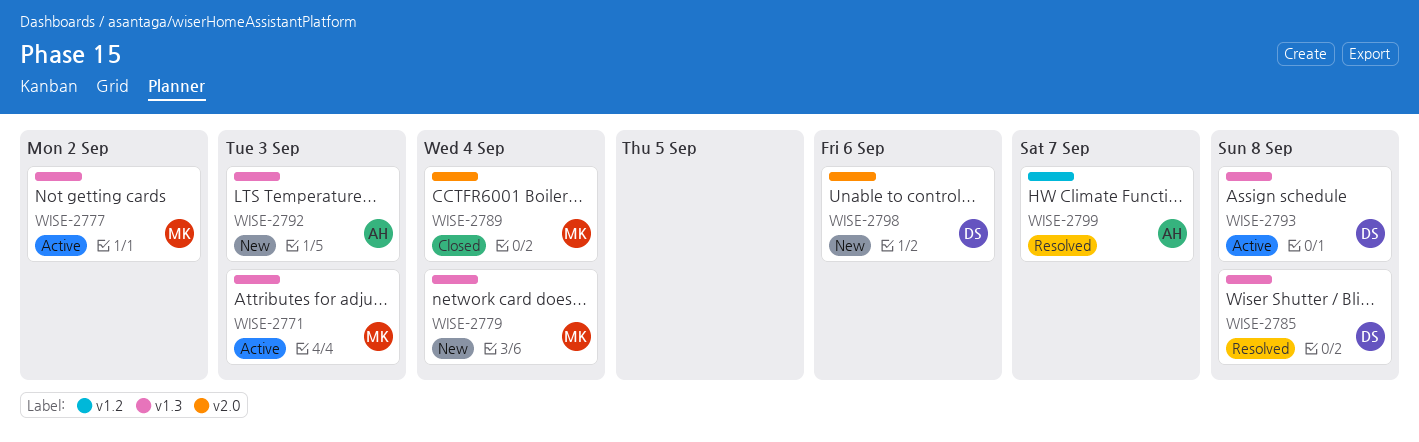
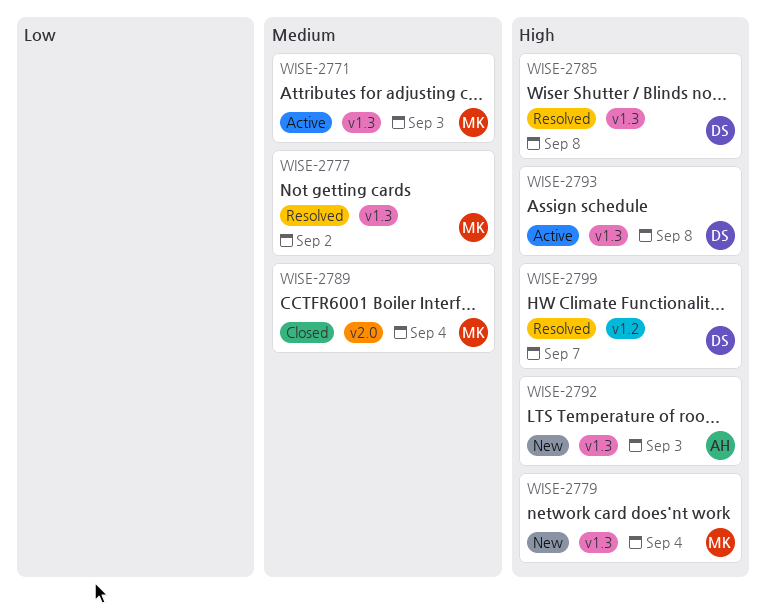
WISE-2777, status: Active -> Resolved
WISE-2798: present -> none
WISE-2799, owner: AH -> DS

